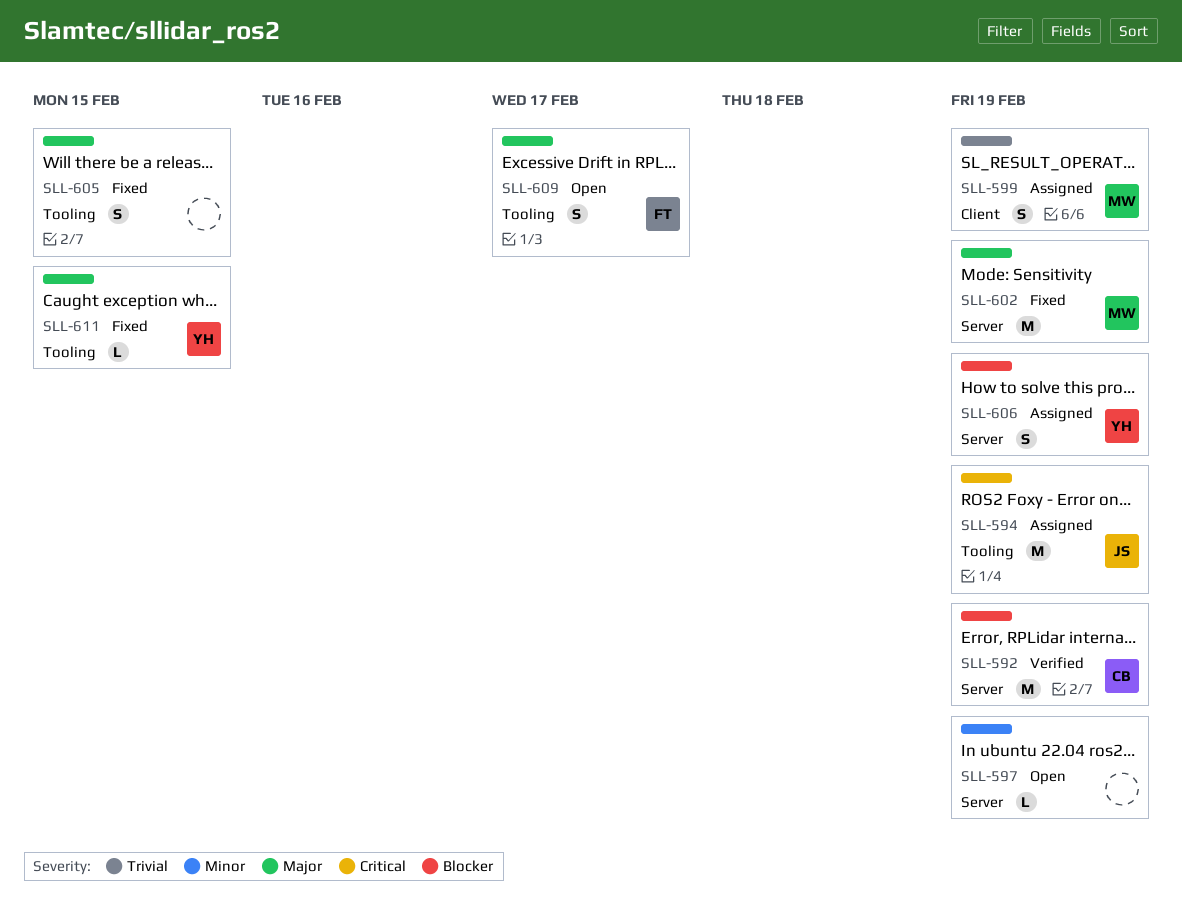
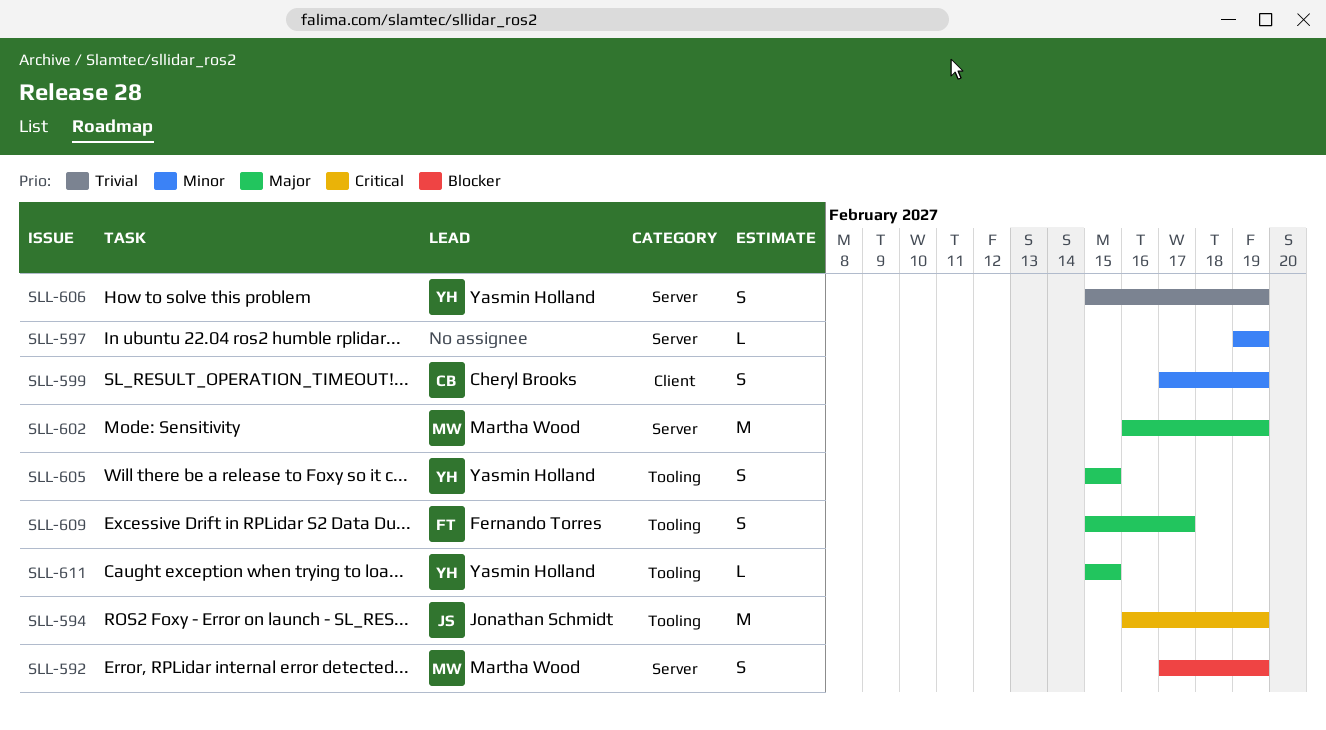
SLL-592, owner: Cheryl Brooks -> Martha Wood
SLL-592, estimate: M -> S
SLL-599, owner: Martha Wood -> Cheryl Brooks
SLL-599, priority: Trivial -> Minor
SLL-605, owner: none -> Yasmin Holland
SLL-606, priority: Blocker -> Trivial

